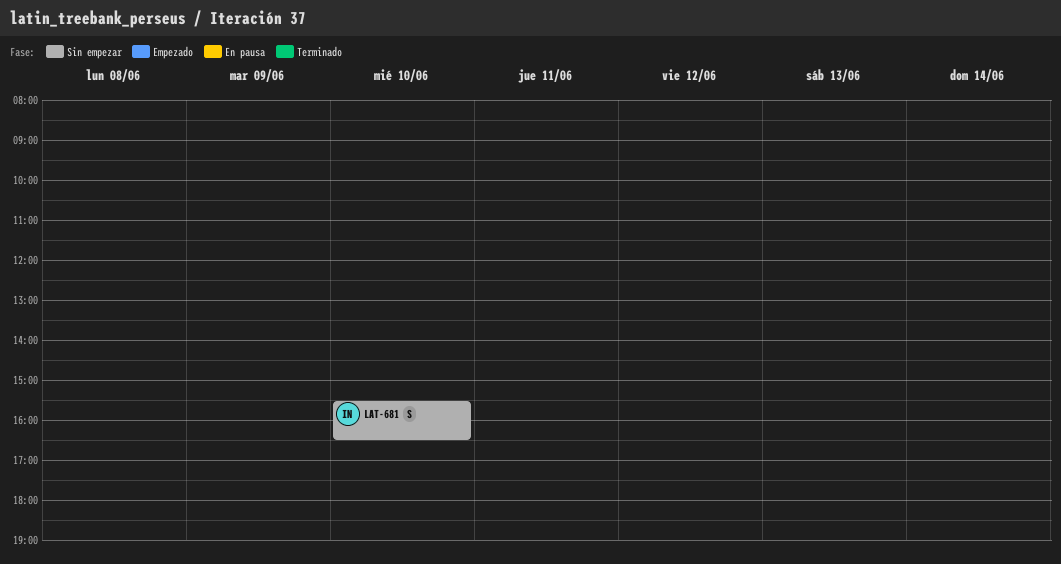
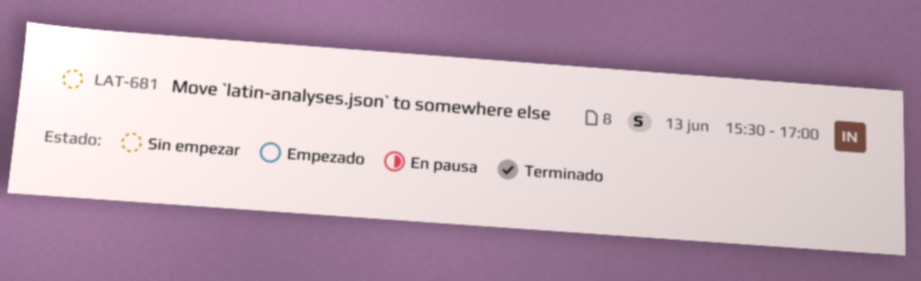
LAT-681, day: Jun 10 -> Jun 13
LAT-681, ends: 16:30 -> 17:00

